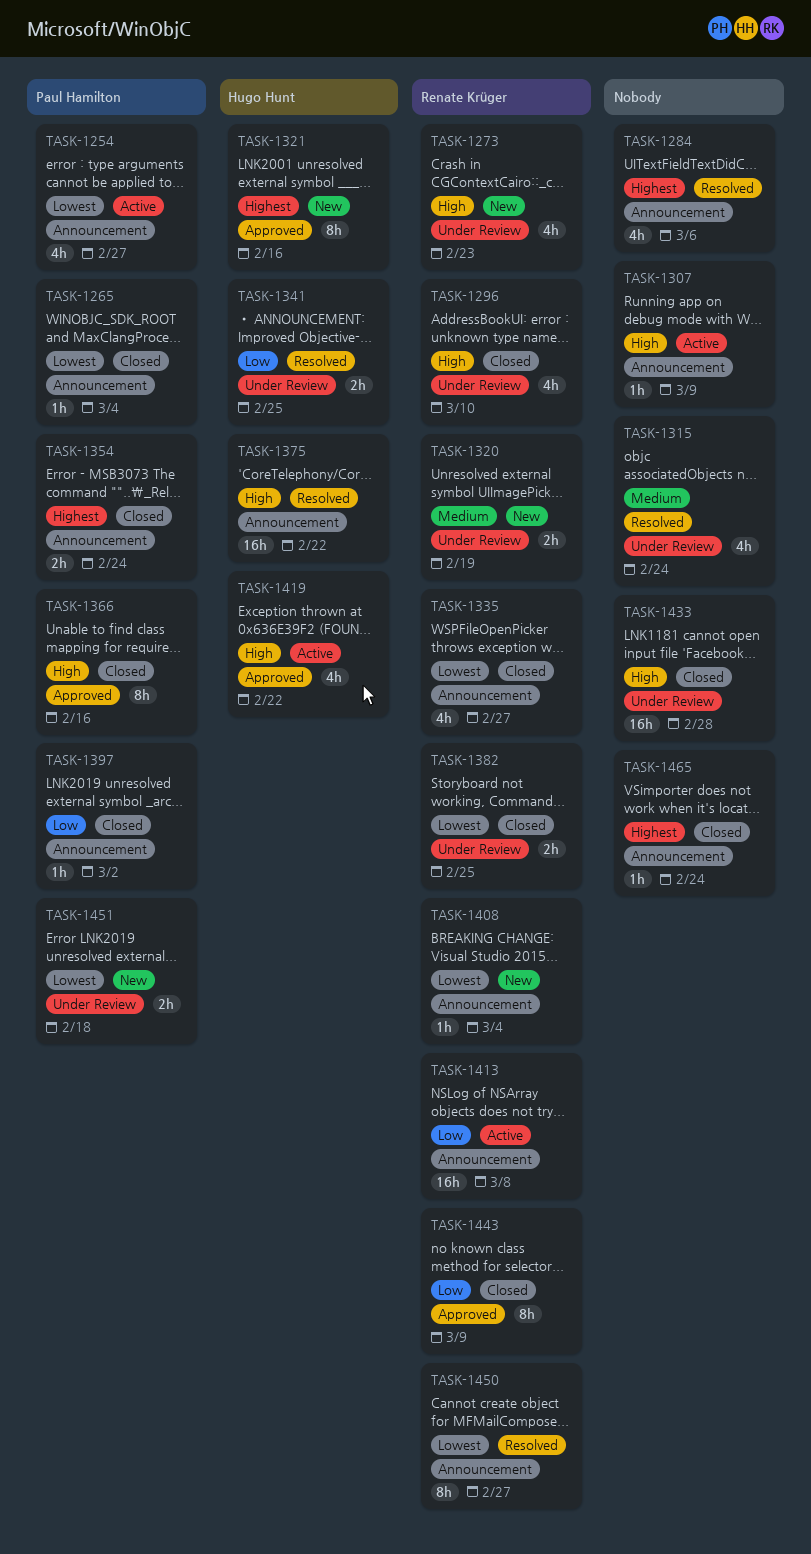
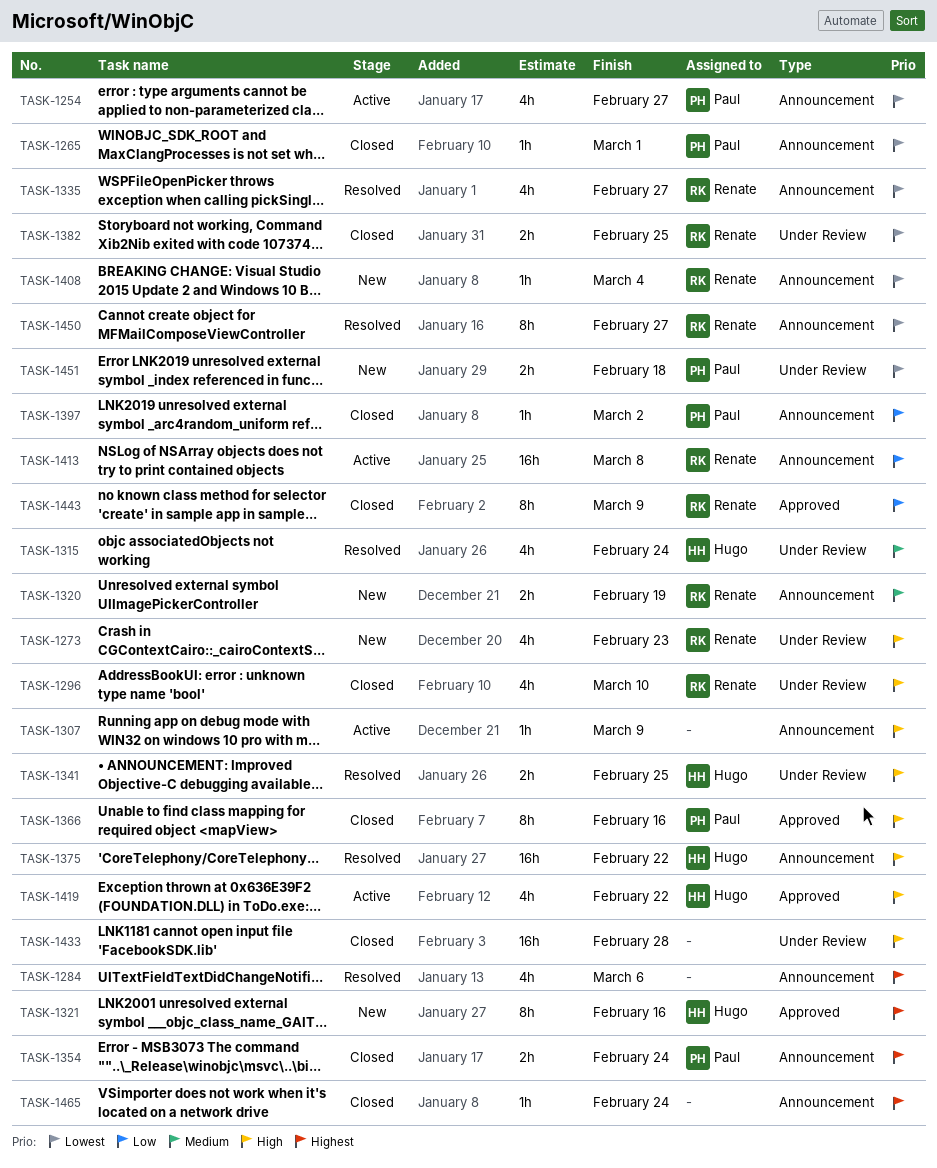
TASK-1265, due: Mar 4 -> Mar 1
TASK-1315, owner: none -> Hugo Hunt
TASK-1320, label: Under Review -> Announcement
TASK-1335, status: Closed -> Resolved
TASK-1341, priority: Low -> High

